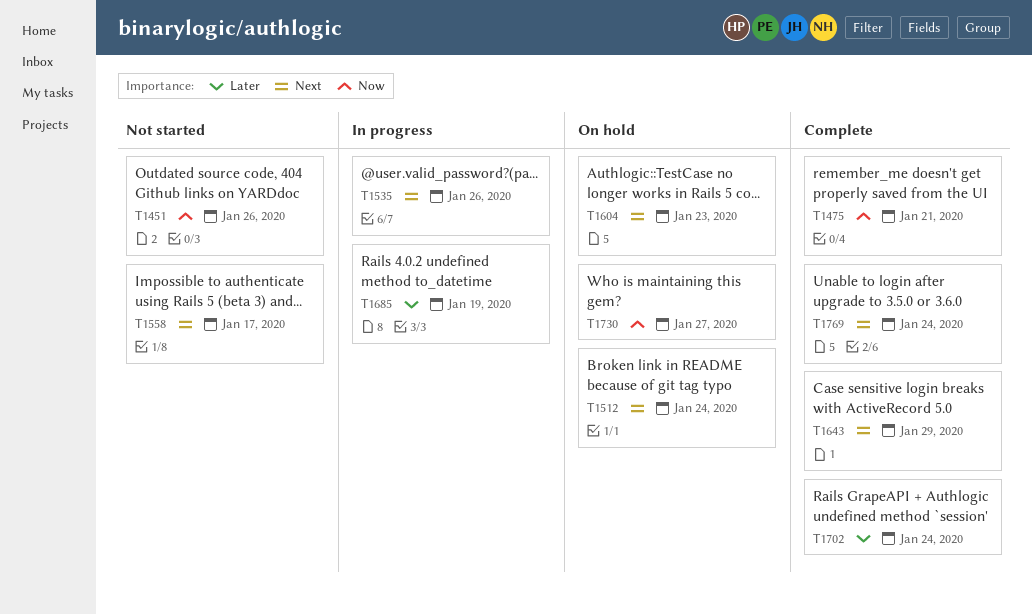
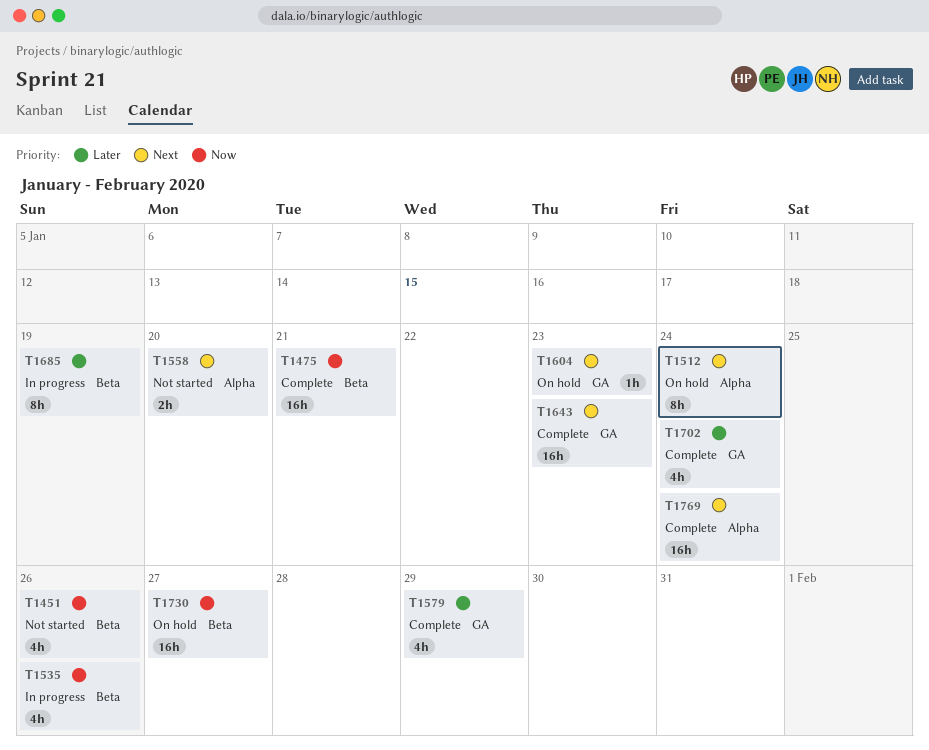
T1535, priority: Next -> Now
T1558, due: Jan 17 -> Jan 20
T1579: none -> present
T1643, due: Jan 29 -> Jan 23

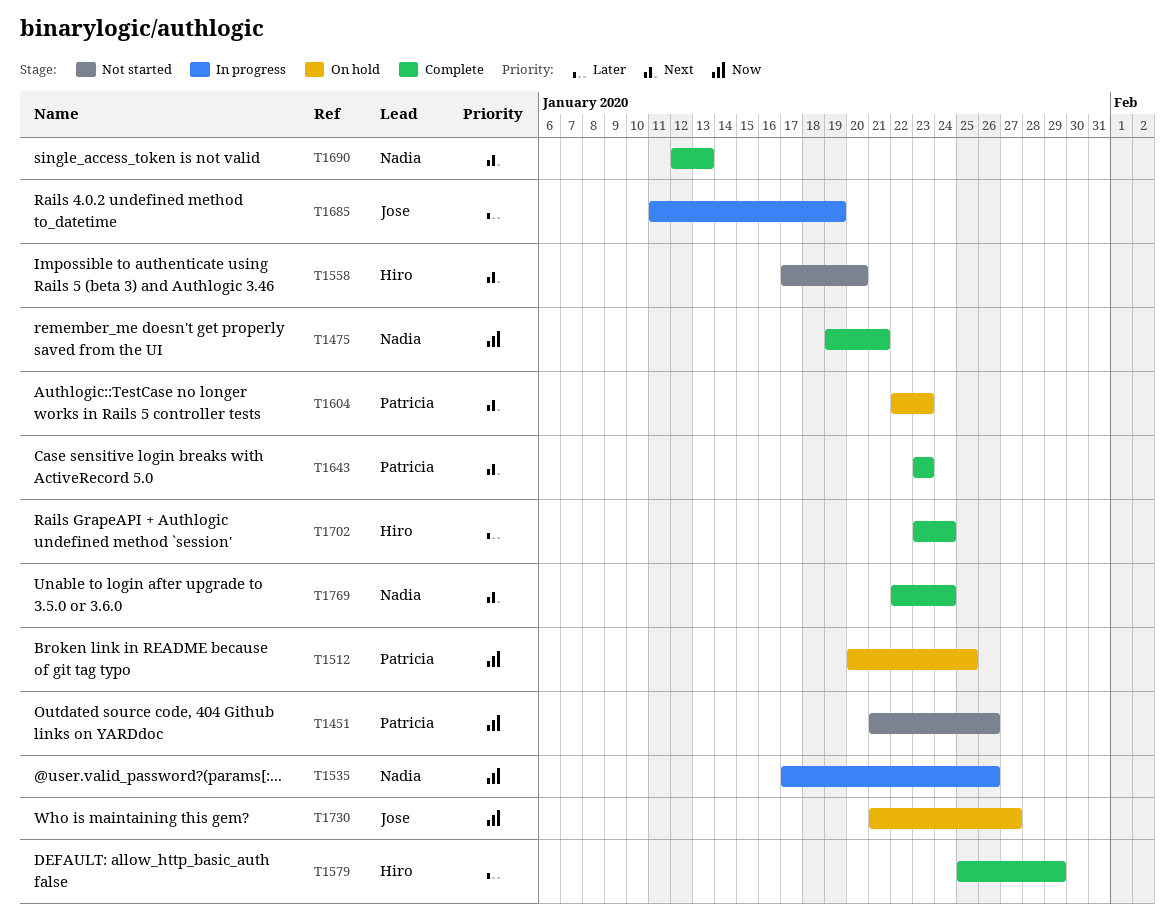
T1512, priority: Next -> Now
T1512, due: Jan 24 -> Jan 25
T1690: none -> present

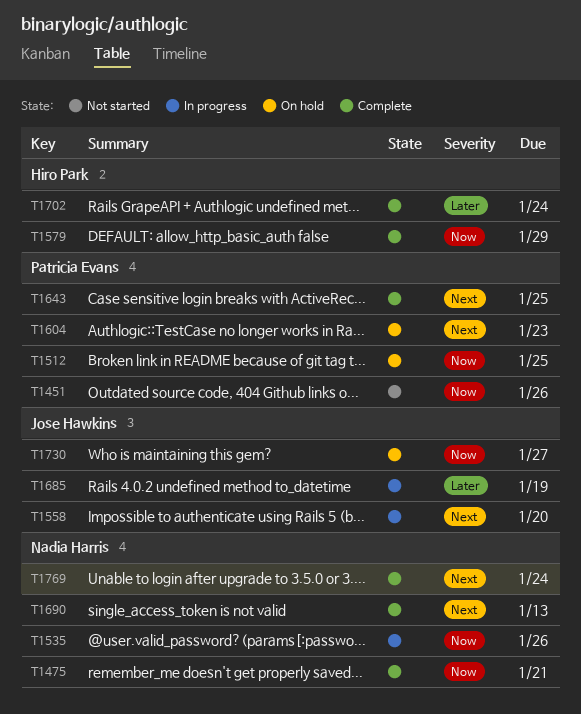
T1558, status: Not started -> In progress
T1558, owner: Hiro Park -> Jose Hawkins
T1579, priority: Later -> Now
T1643, due: Jan 23 -> Jan 25

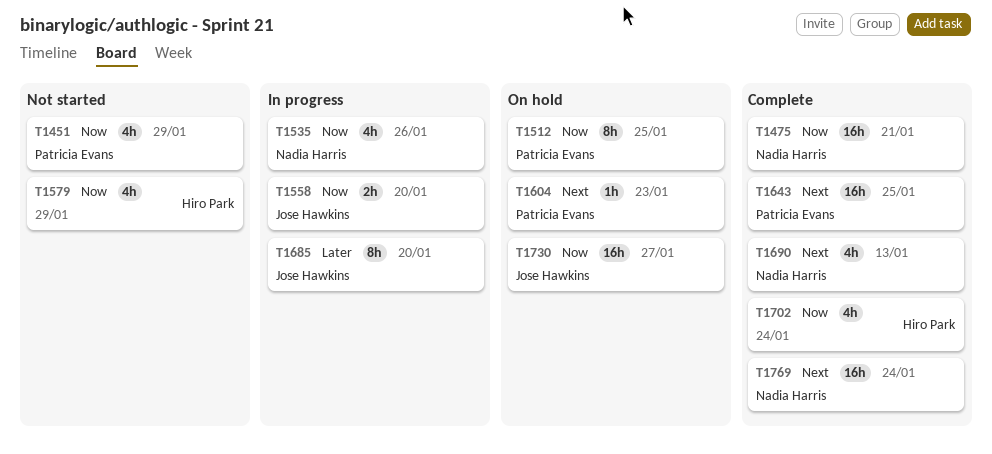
T1451, due: Jan 26 -> Jan 29
T1558, priority: Next -> Now
T1579, status: Complete -> Not started
T1685, due: Jan 19 -> Jan 20
T1702, priority: Later -> Now

